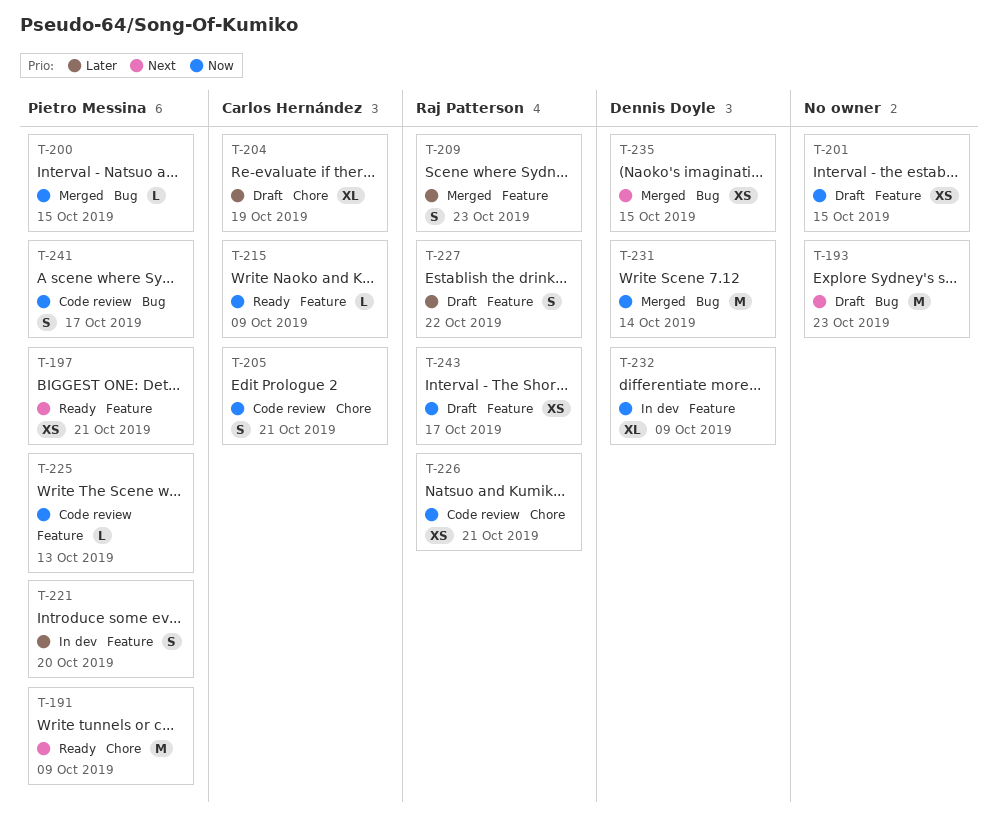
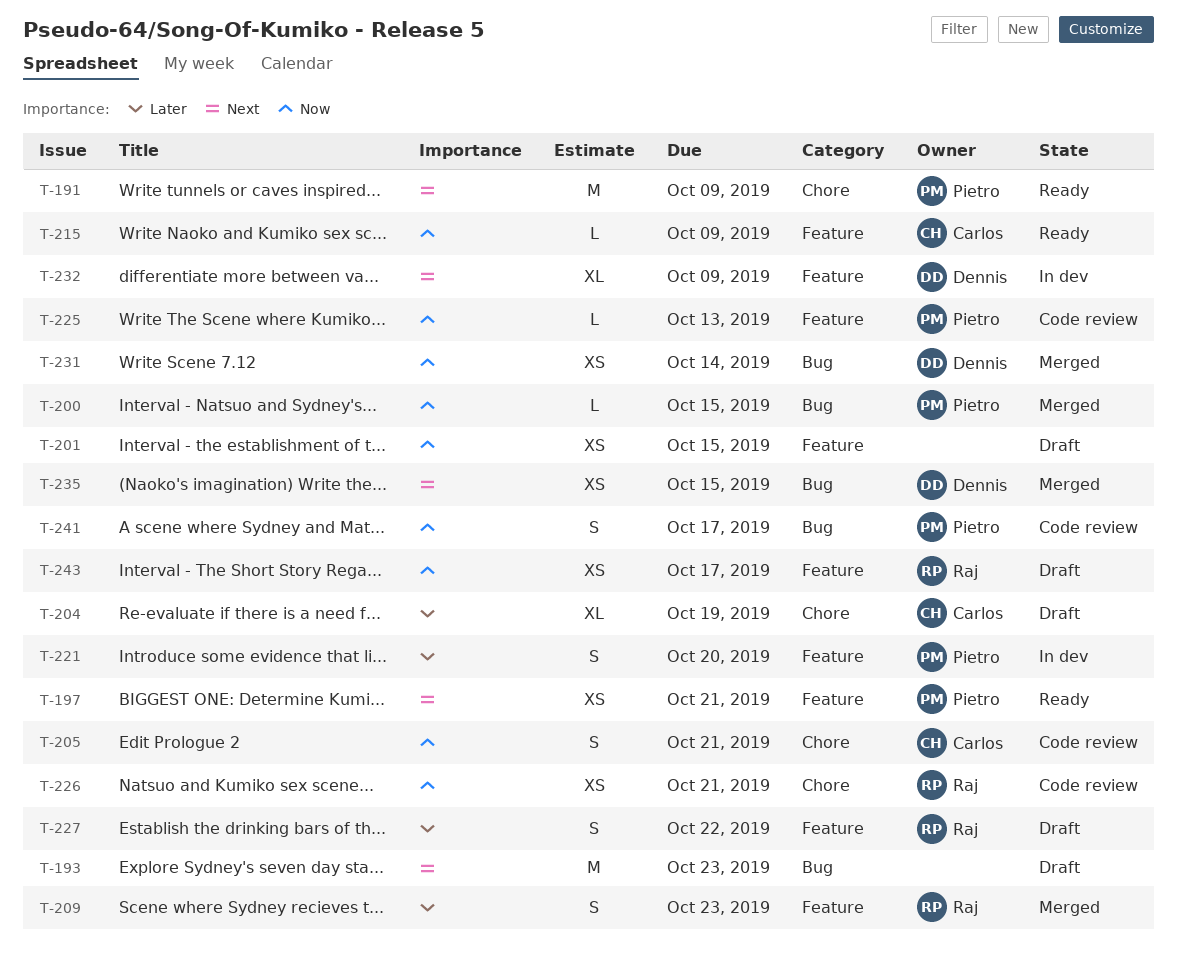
T-231, estimate: M -> XS
T-232, priority: Now -> Next

